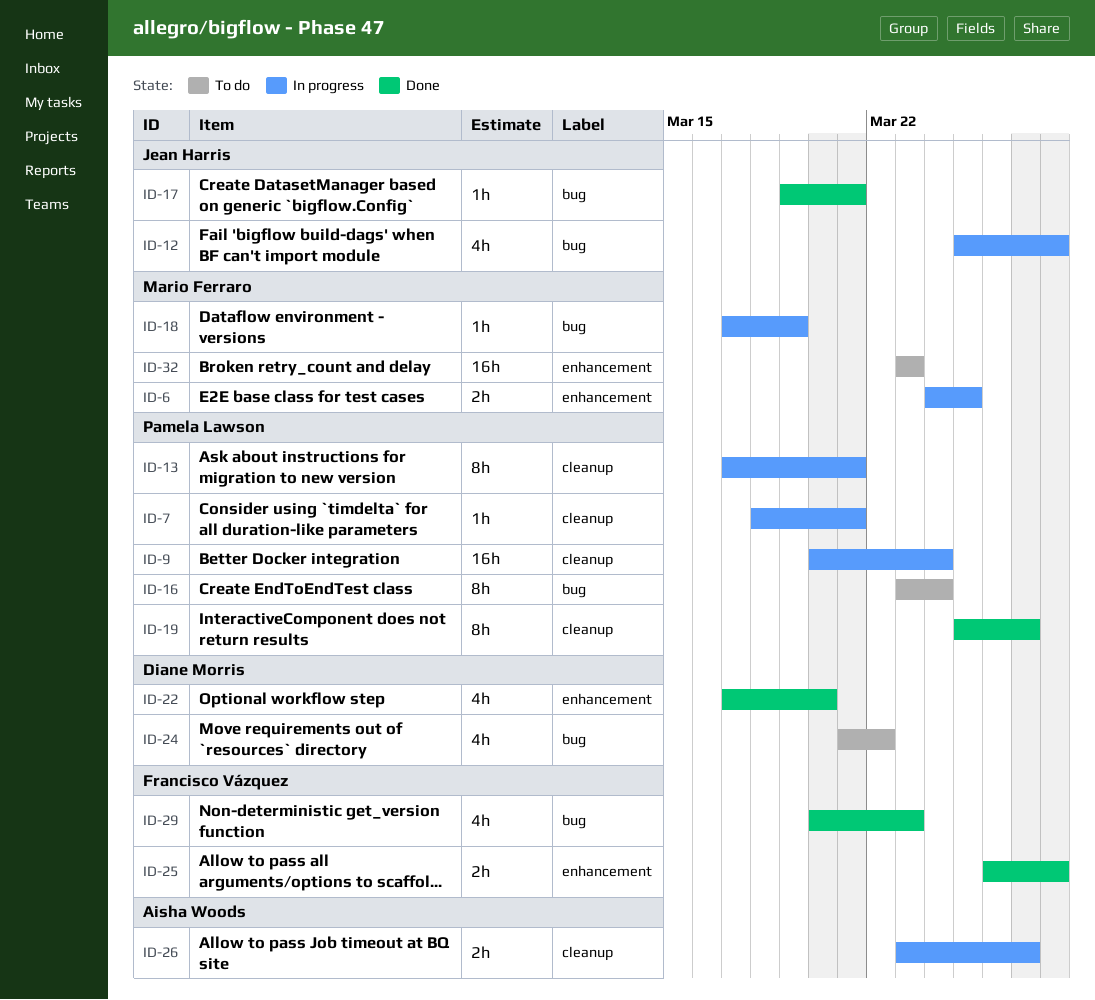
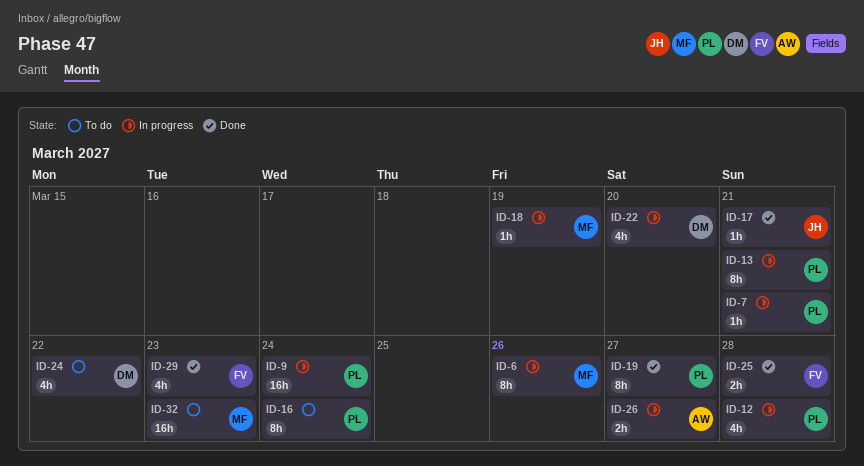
ID-6, estimate: 2h -> 8h
ID-6, due: Mar 25 -> Mar 26
ID-12, owner: Jean Harris -> Pamela Lawson
ID-22, status: Done -> In progress

